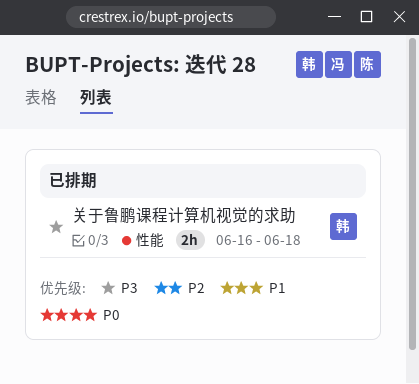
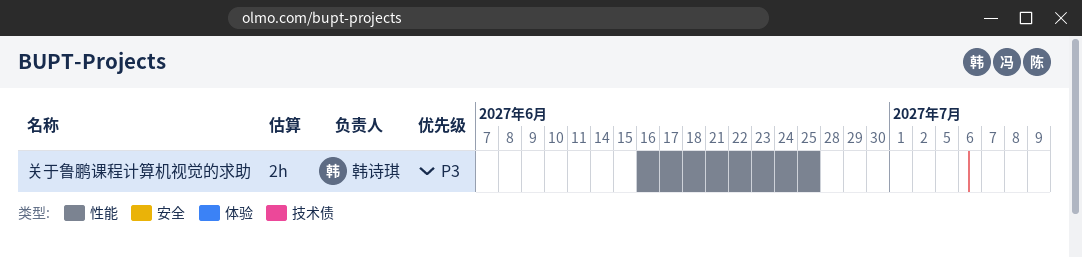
关于鲁鹏课程计算机视觉的求助, due: Jun 18 -> Jun 25

